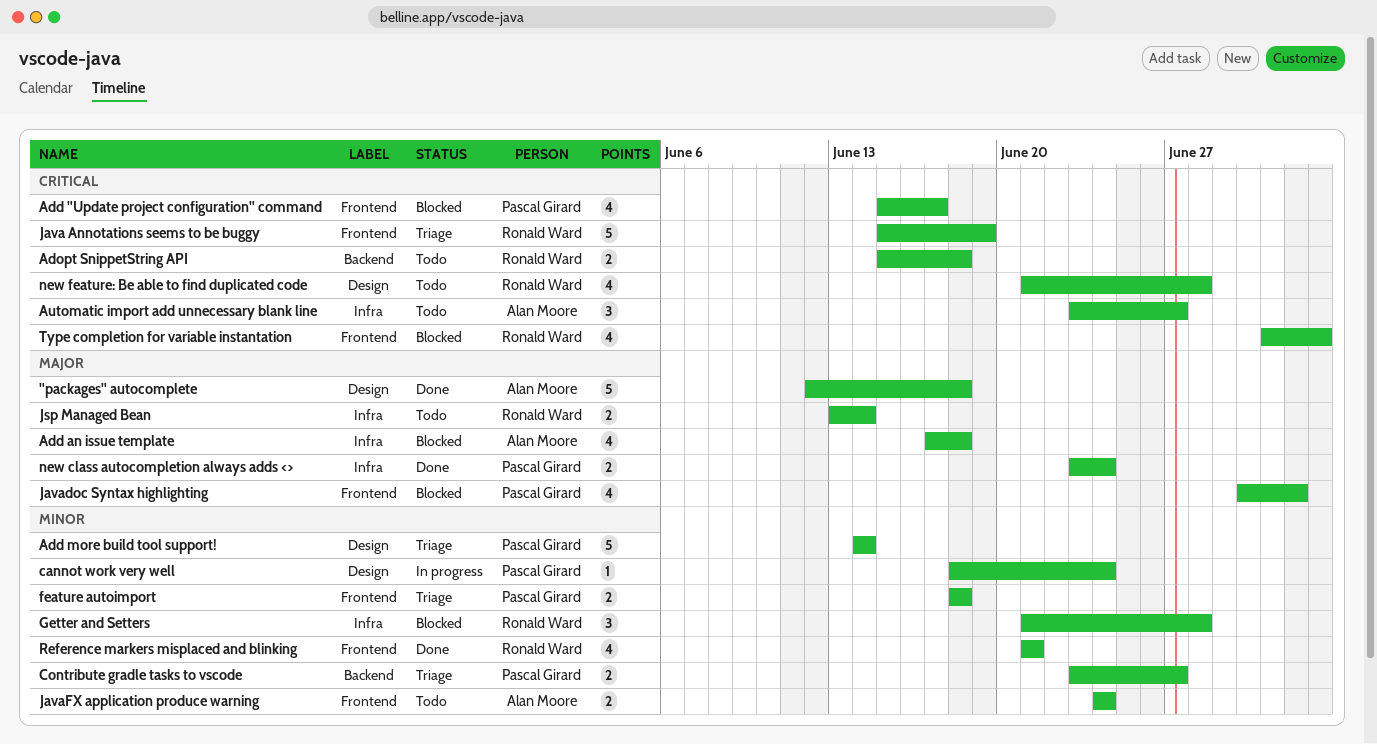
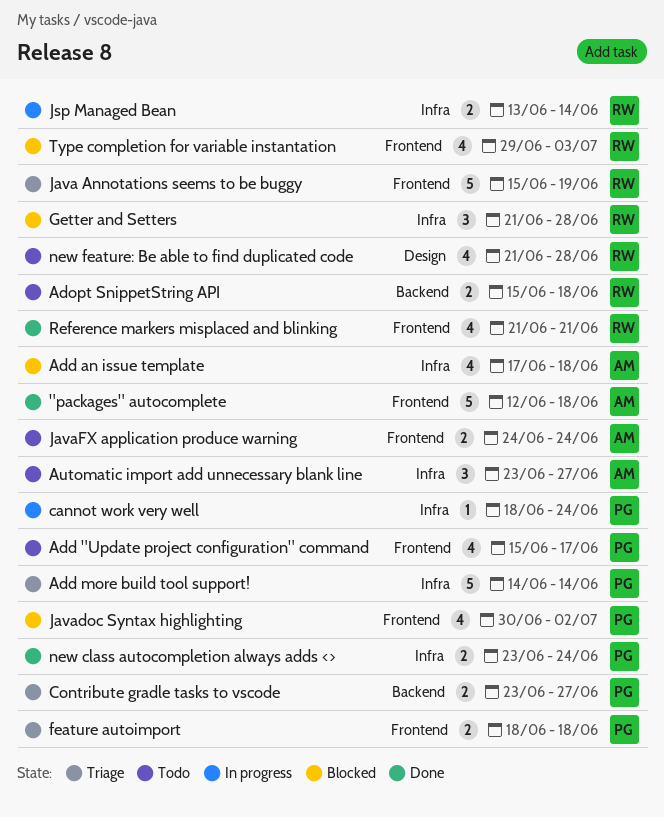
"packages" autocomplete, label: Design -> Frontend
Add "Update project configuration" command, status: Blocked -> Todo
Add more build tool support!, label: Design -> Infra
cannot work very well, label: Design -> Infra
Jsp Managed Bean, status: Todo -> In progress
Type completion for variable instantation, start: Jul 1 -> Jun 29

